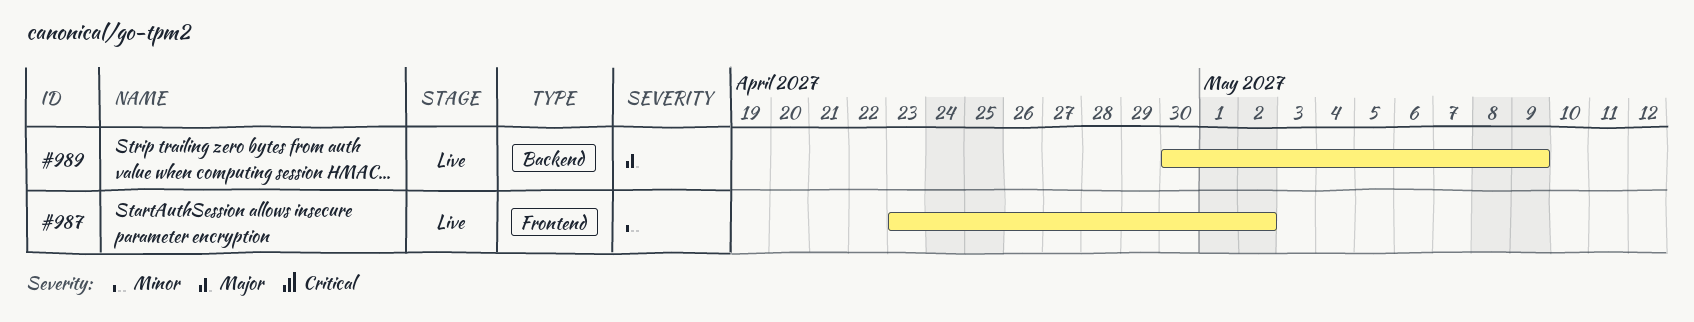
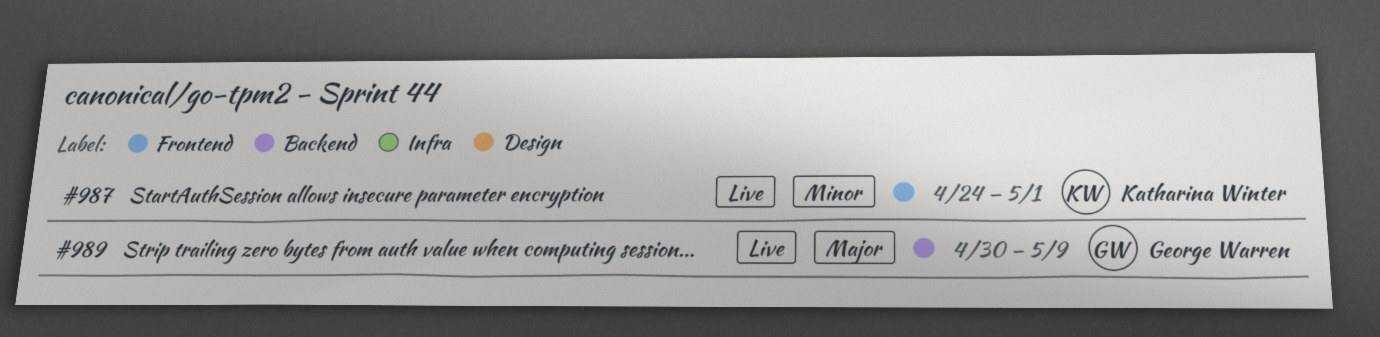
#987, start: Apr 23 -> Apr 24
#987, due: May 2 -> May 1

